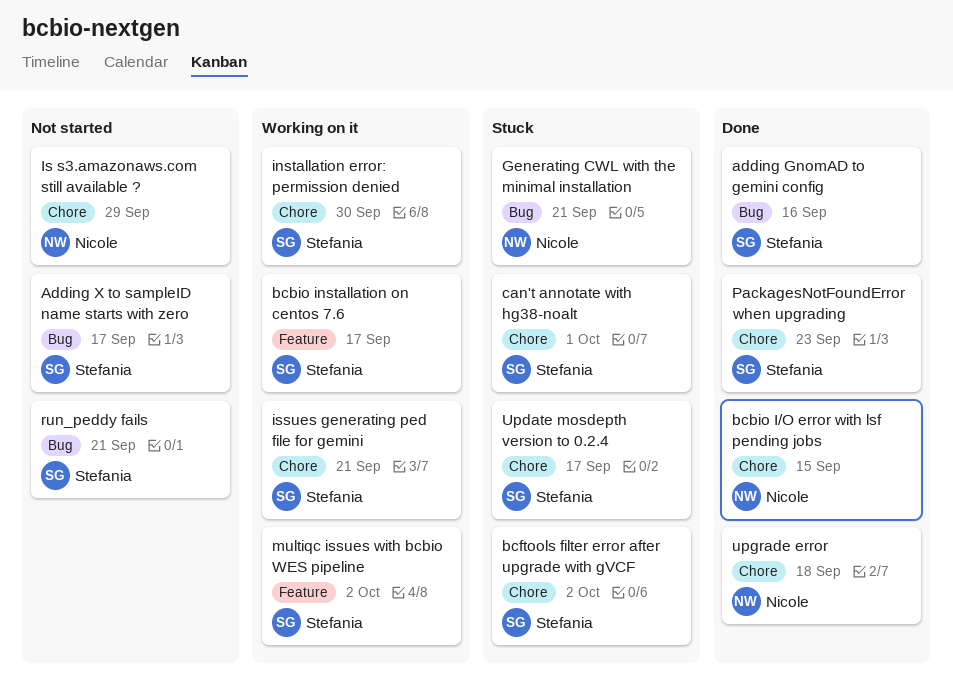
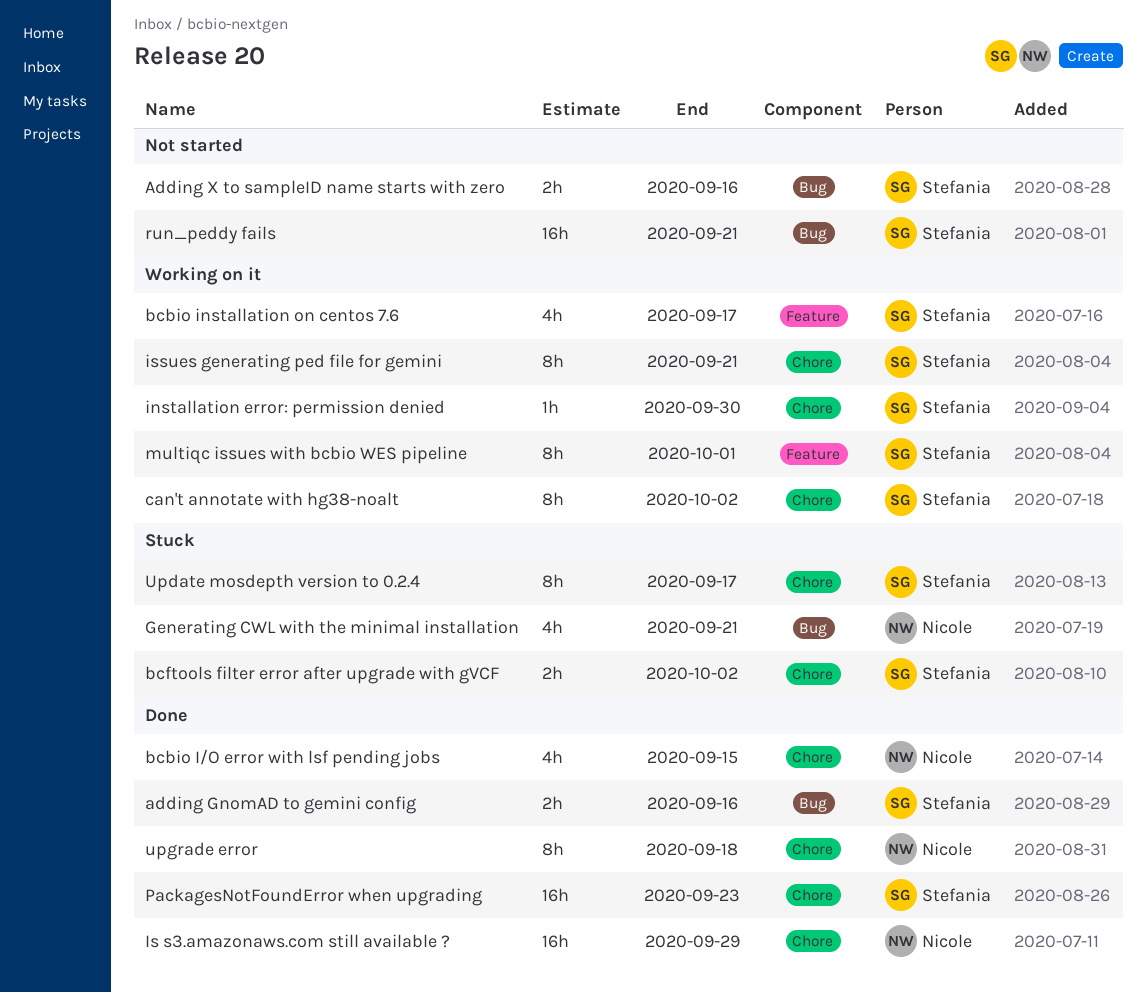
Adding X to sampleID name starts with zero, due: Sep 17 -> Sep 16
can't annotate with hg38-noalt, status: Stuck -> Working on it
can't annotate with hg38-noalt, due: Oct 1 -> Oct 2
Is s3.amazonaws.com still available ?, status: Not started -> Done
multiqc issues with bcbio WES pipeline, due: Oct 2 -> Oct 1

